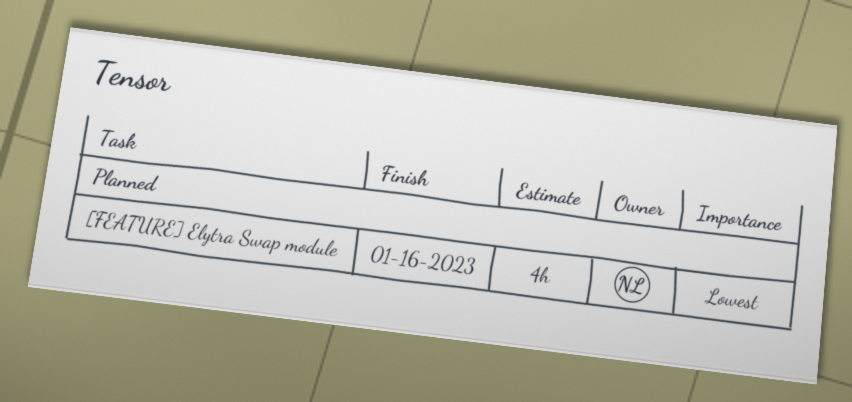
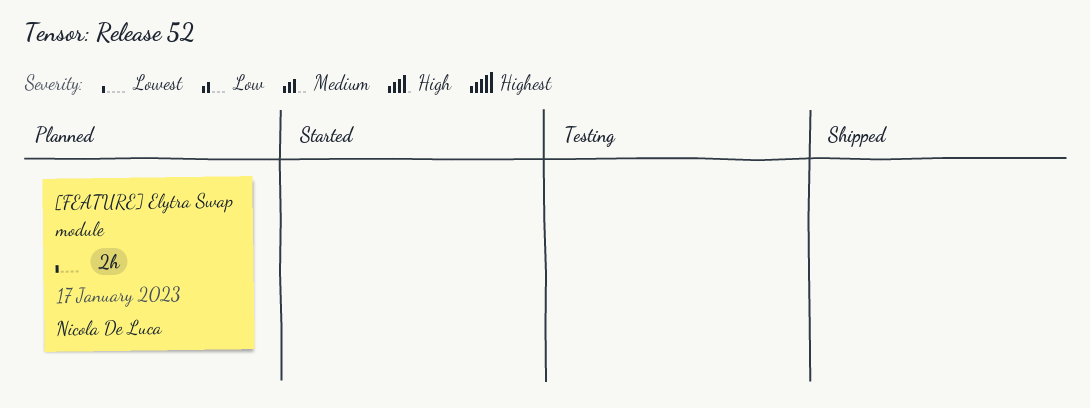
[FEATURE] Elytra Swap module, estimate: 4h -> 2h
[FEATURE] Elytra Swap module, due: Jan 16 -> Jan 17

